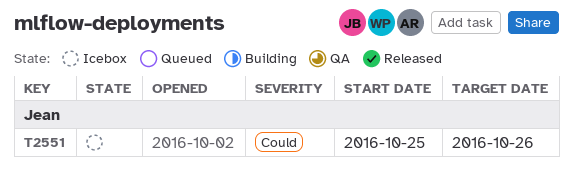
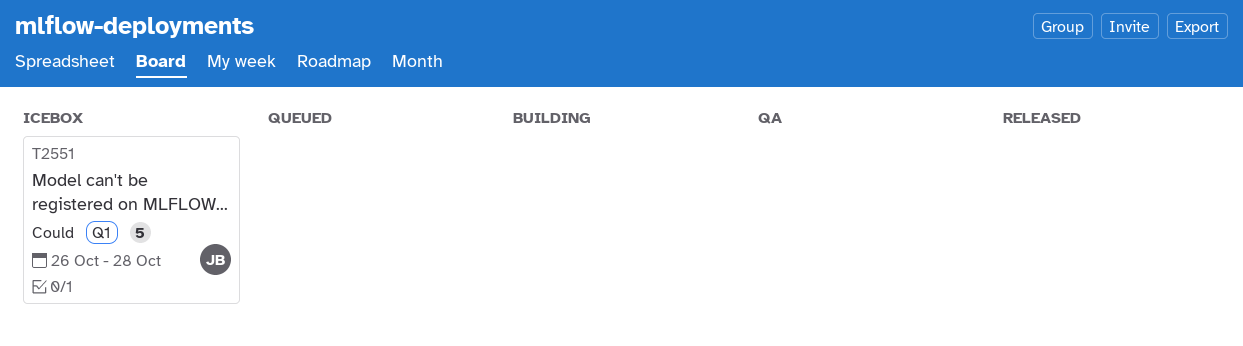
T2551, start: Oct 25 -> Oct 26
T2551, due: Oct 26 -> Oct 28

